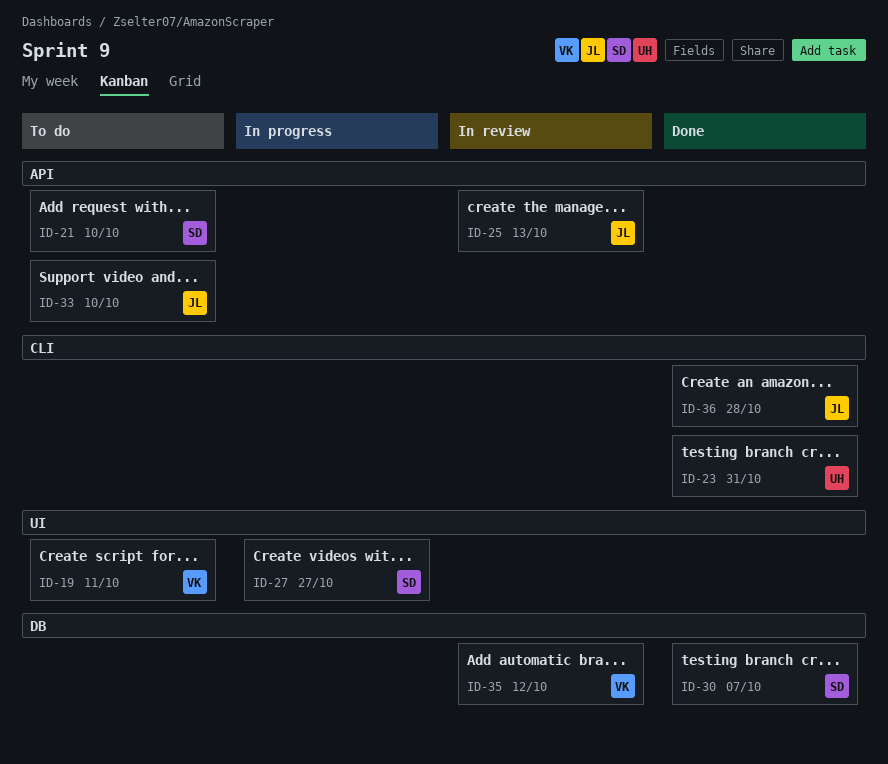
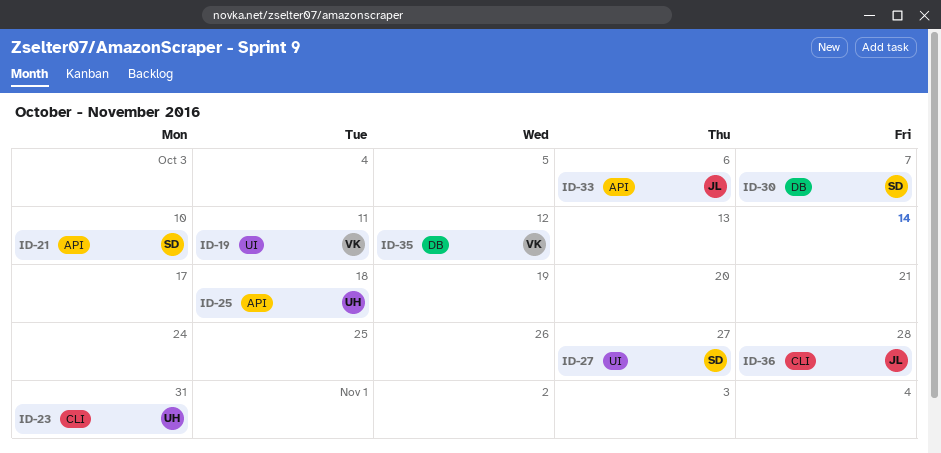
ID-25, owner: JL -> UH
ID-25, due: Oct 13 -> Oct 18
ID-33, due: Oct 10 -> Oct 6

